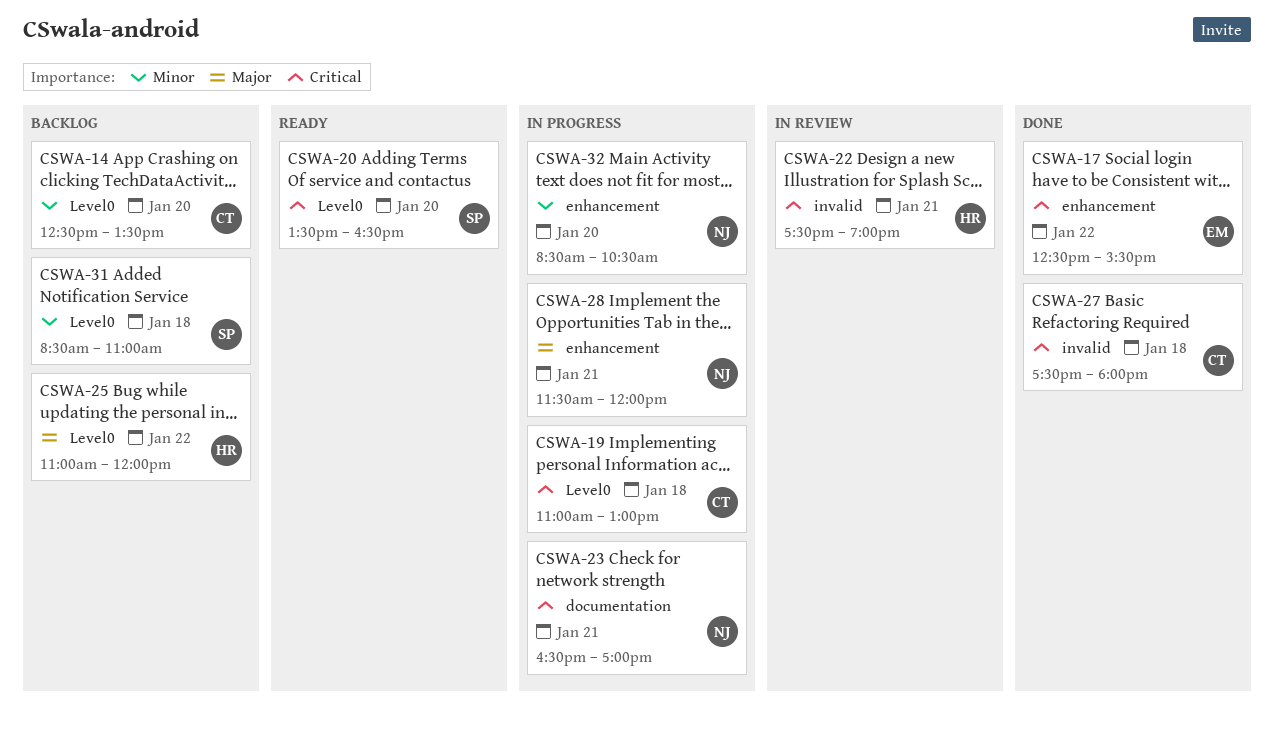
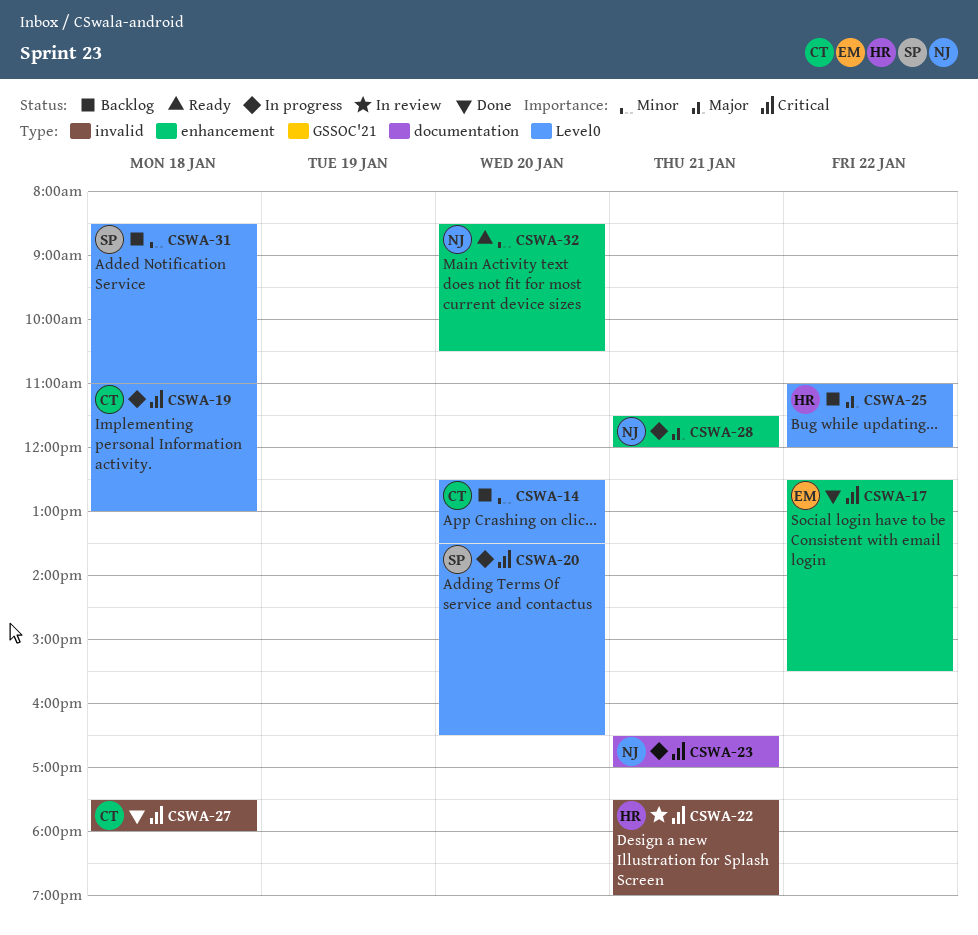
CSWA-20, status: Ready -> In progress
CSWA-32, status: In progress -> Ready

